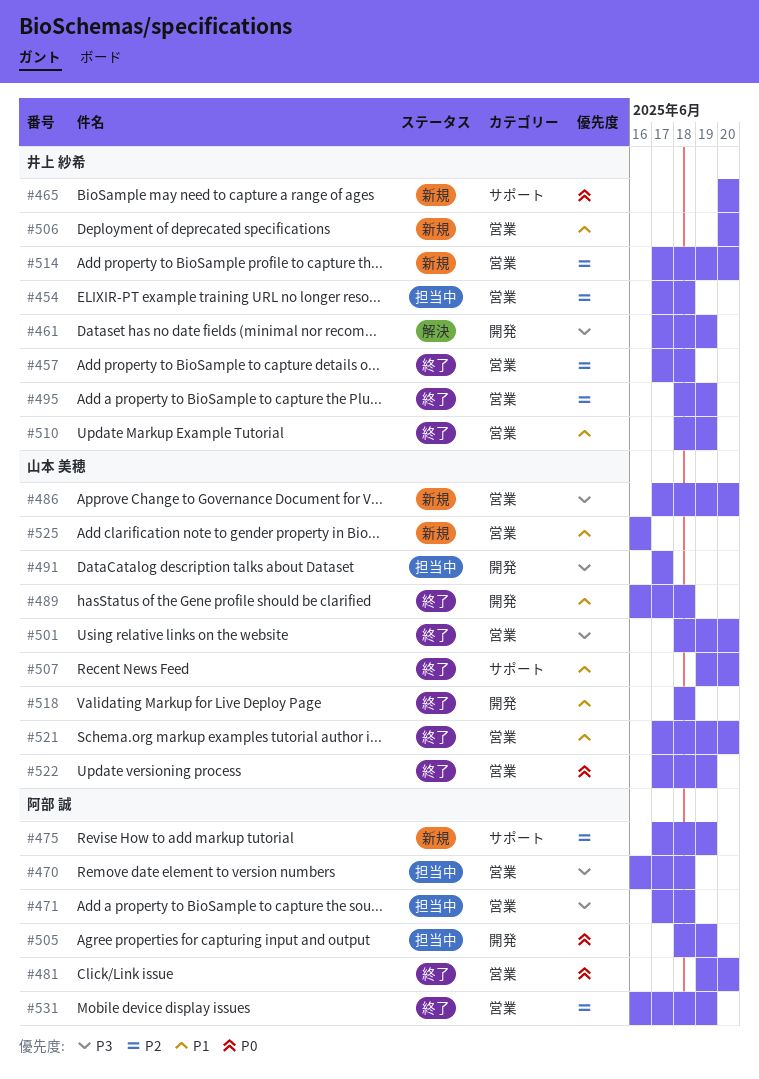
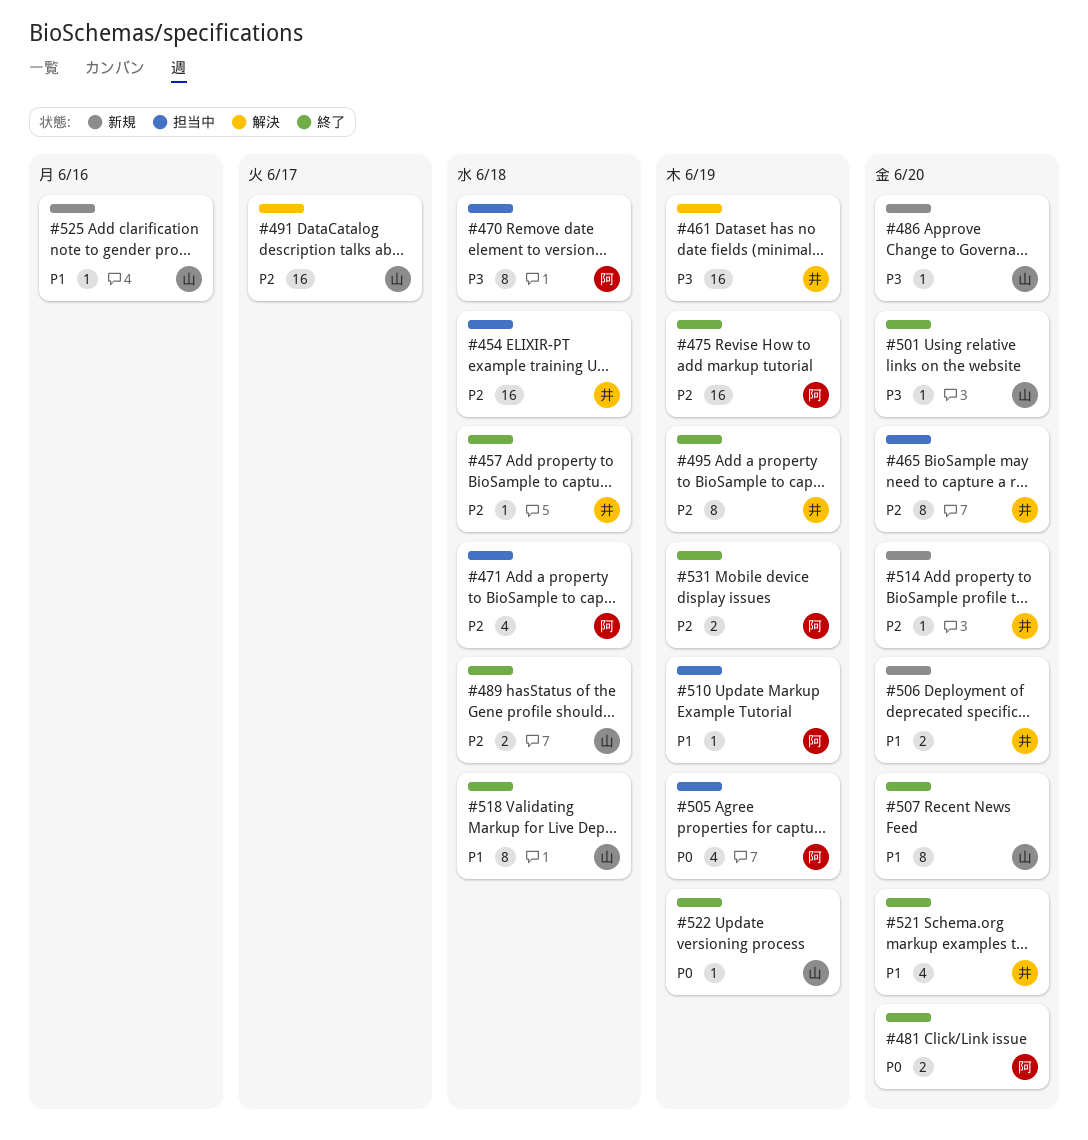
#465, status: 新規 -> 担当中
#465, priority: P0 -> P2
#471, priority: P3 -> P2
#475, status: 新規 -> 終了
#489, priority: P1 -> P2
#491, status: 担当中 -> 解決
#491, priority: P3 -> P2
#510, status: 終了 -> 担当中
#510, owner: 井上 紗希 -> 阿部 誠
#521, owner: 山本 美穂 -> 井上 紗希

